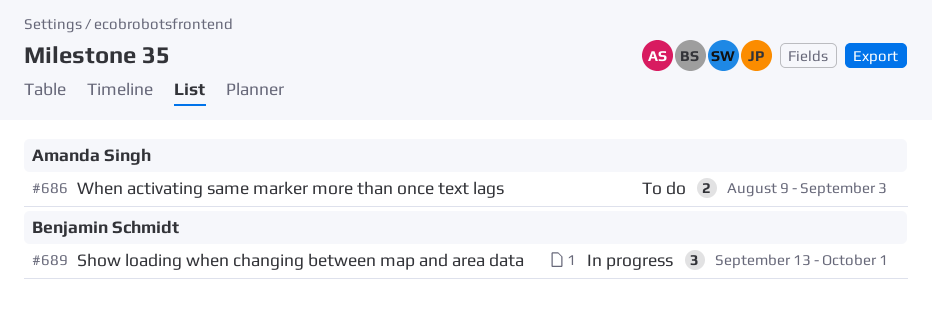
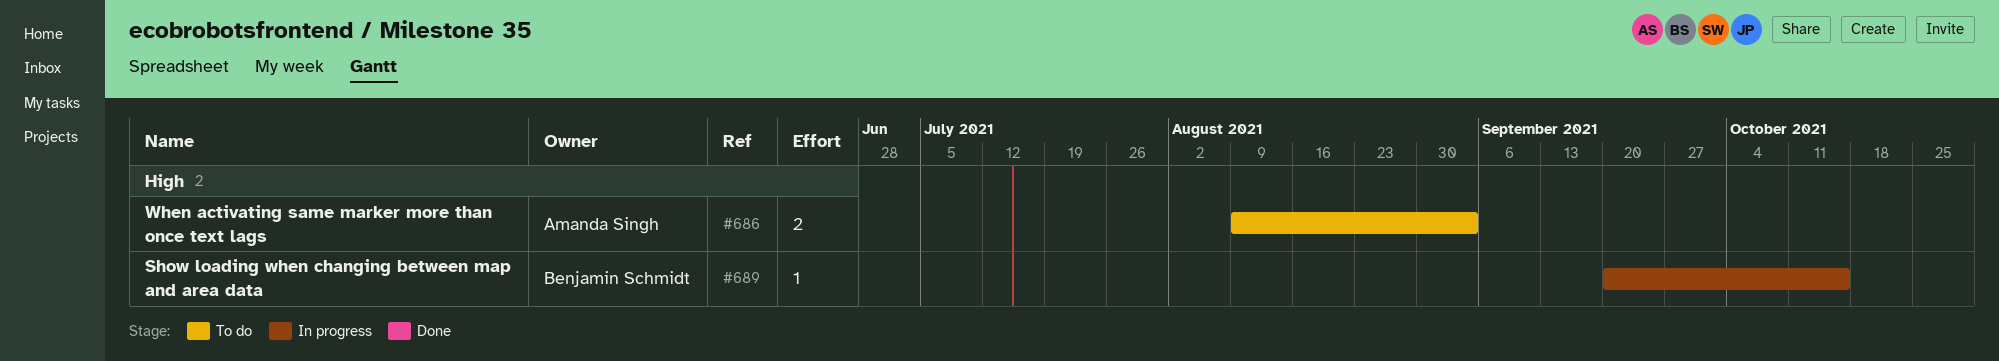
#689, estimate: 3 -> 1
#689, start: Sep 13 -> Sep 20
#689, due: Oct 1 -> Oct 15

